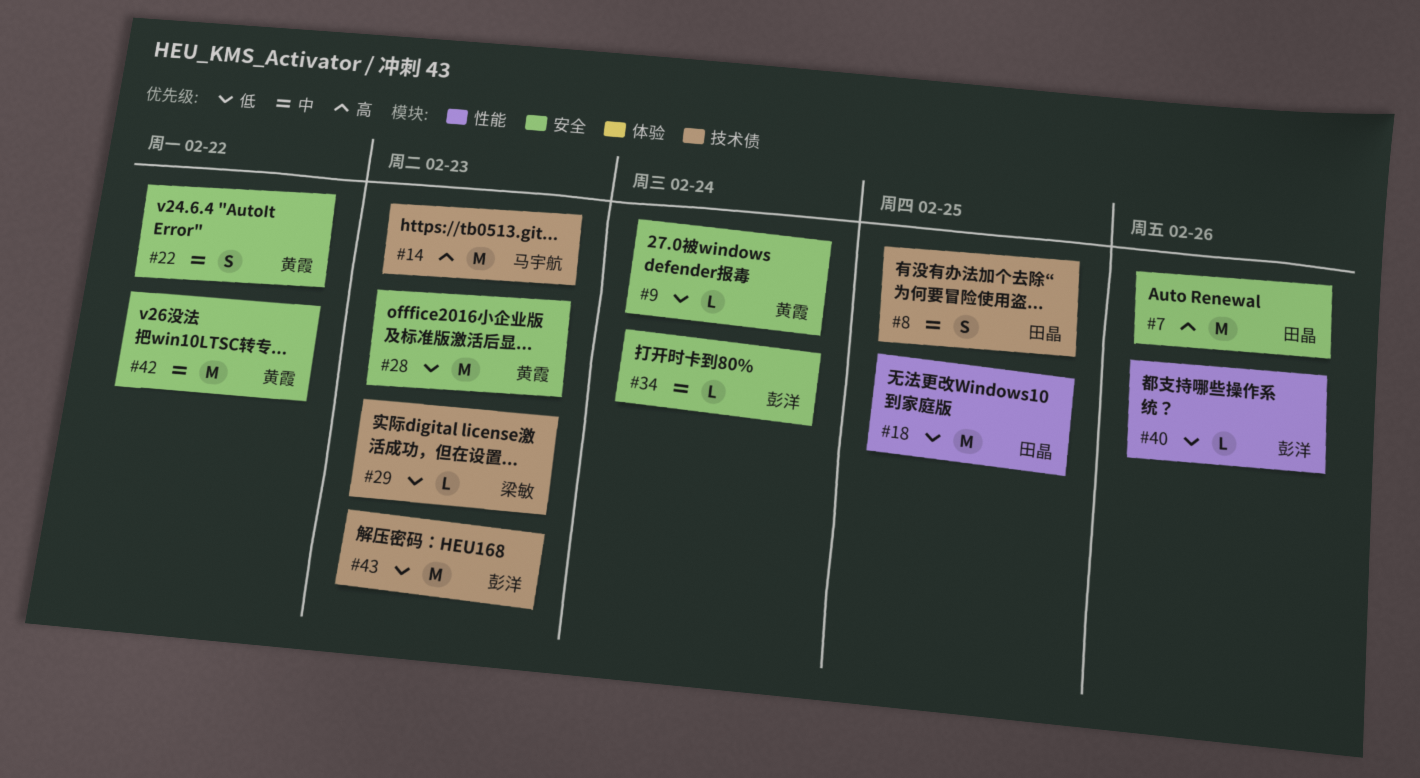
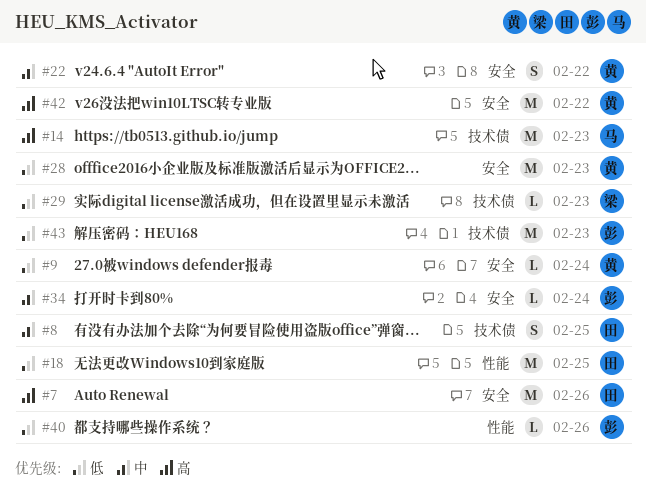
#42, priority: 中 -> 高

